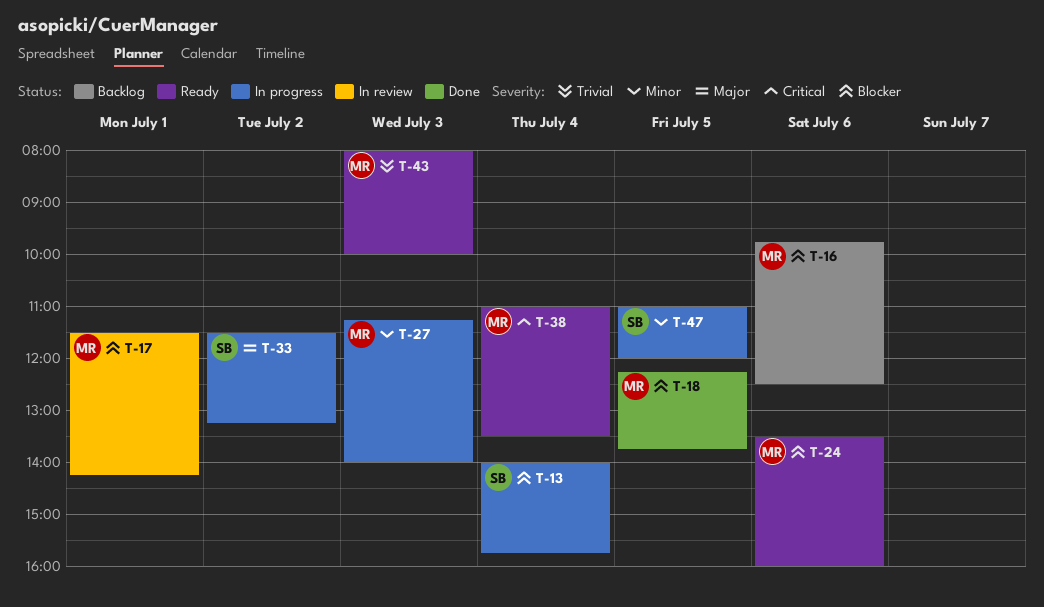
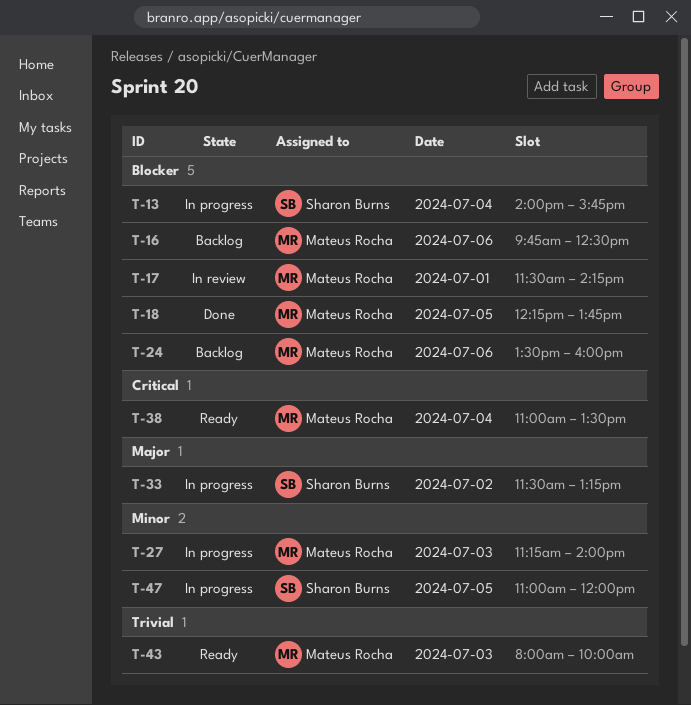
T-24, status: Ready -> Backlog

